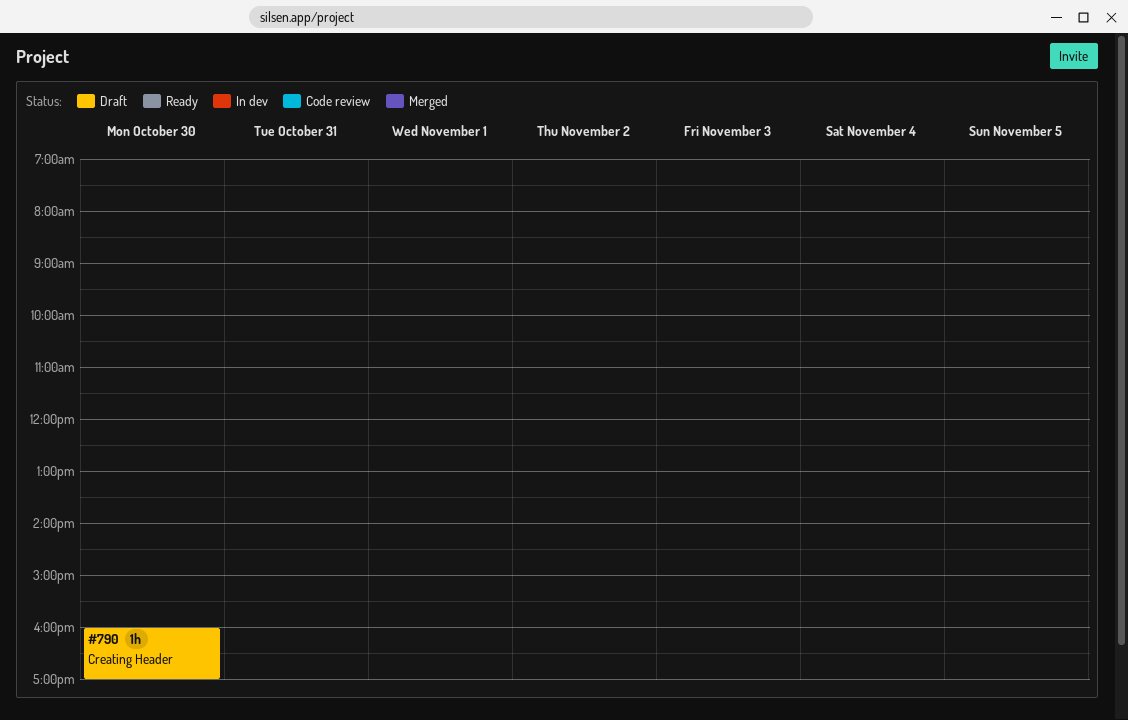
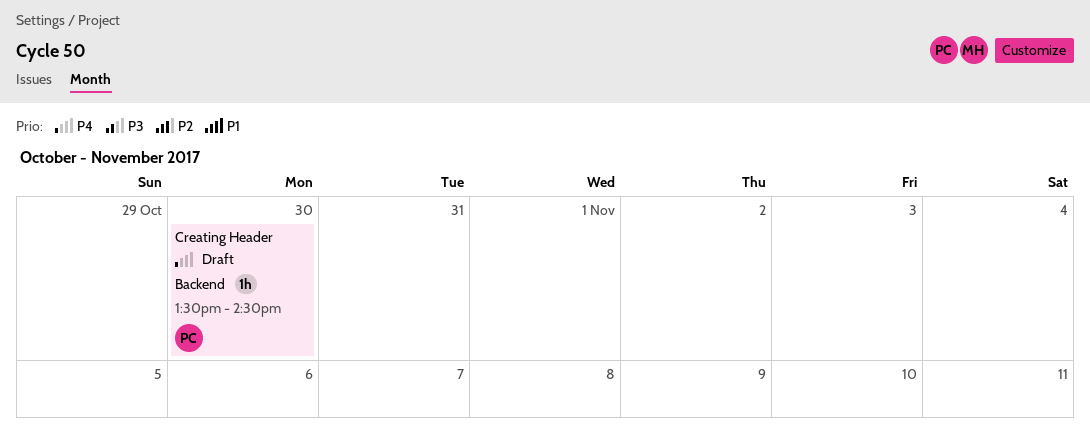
Creating Header, begins: 16:00 -> 13:30
Creating Header, ends: 17:00 -> 14:30

